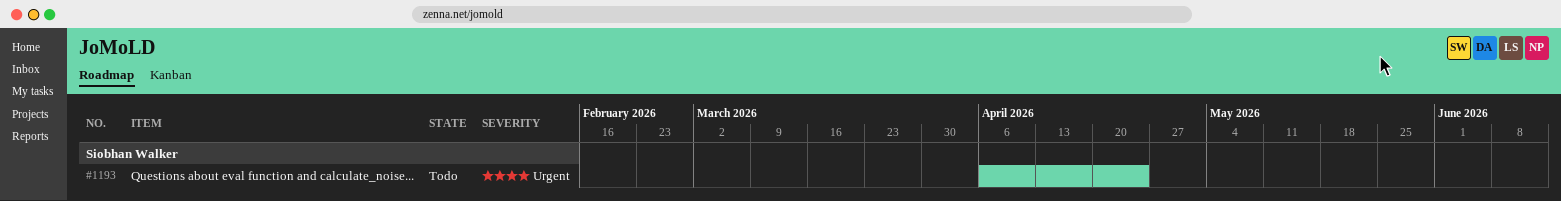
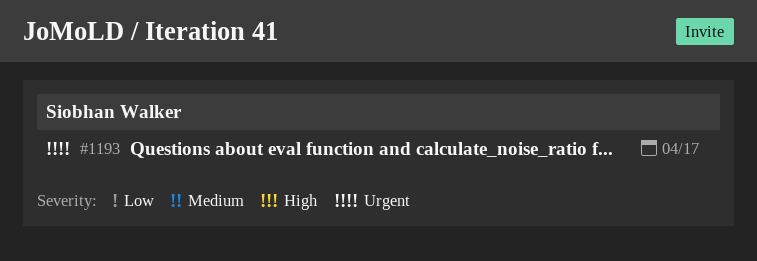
#1193, due: Apr 24 -> Apr 17

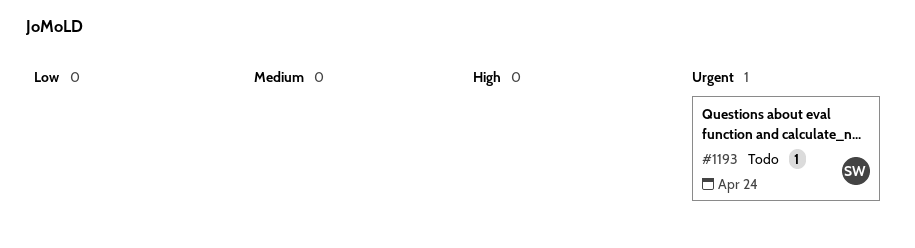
#1193, due: Apr 17 -> Apr 24

